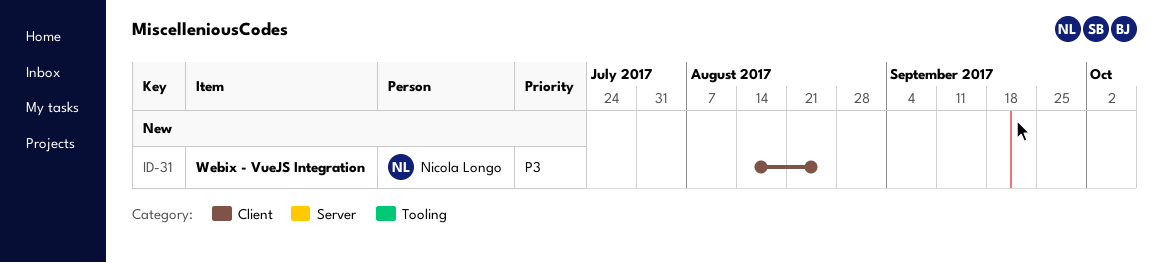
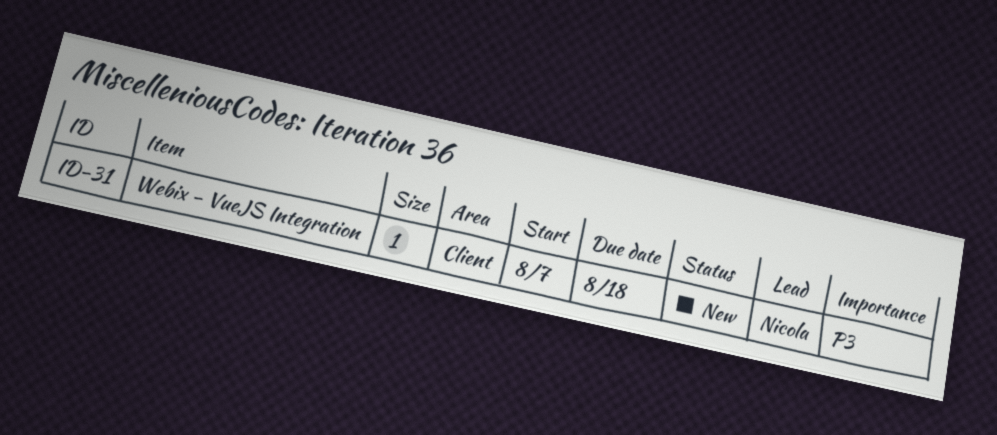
ID-31, start: Aug 14 -> Aug 7
ID-31, due: Aug 25 -> Aug 18

